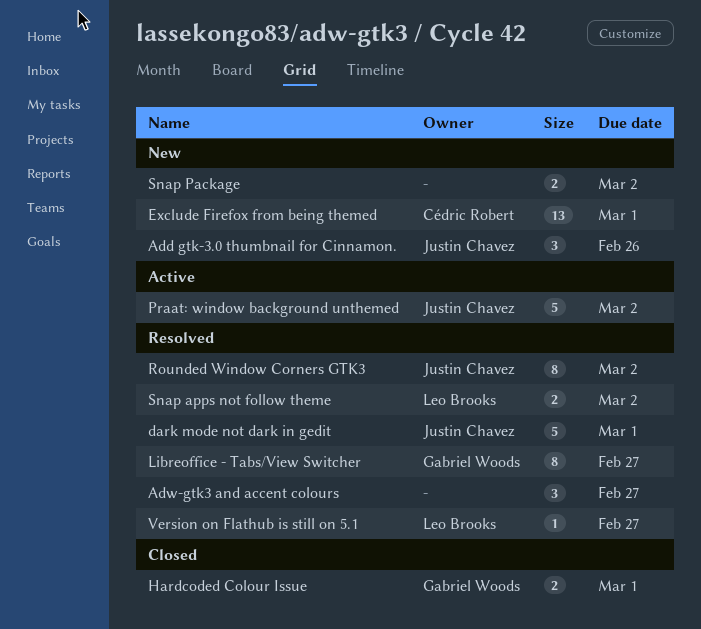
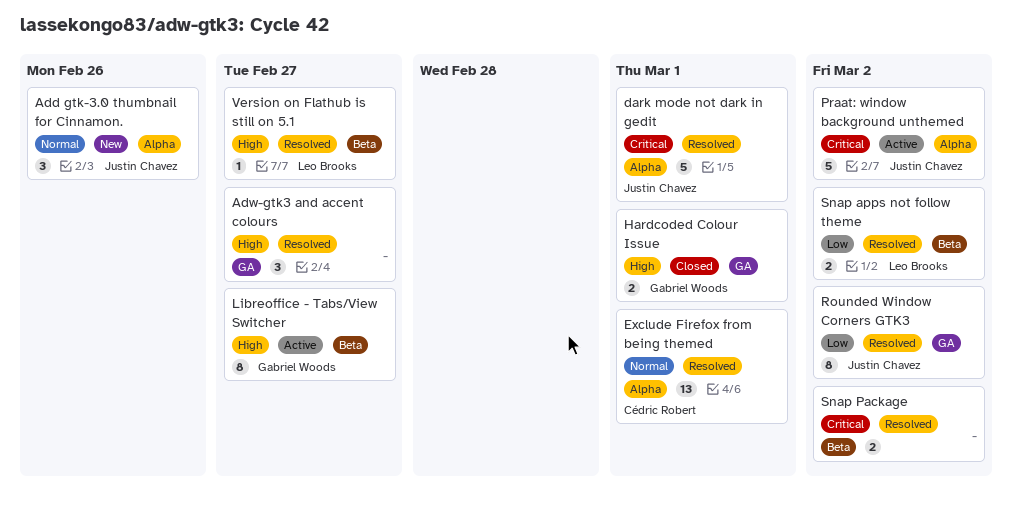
Exclude Firefox from being themed, status: New -> Resolved
Libreoffice - Tabs/View Switcher, status: Resolved -> Active
Snap Package, status: New -> Resolved

